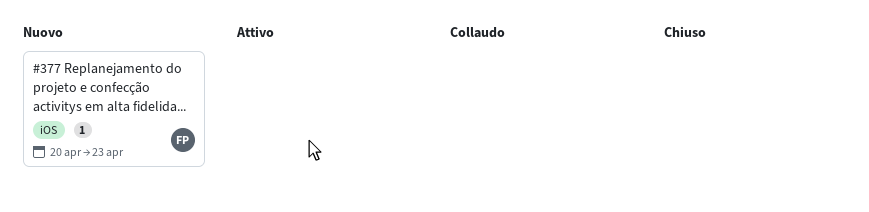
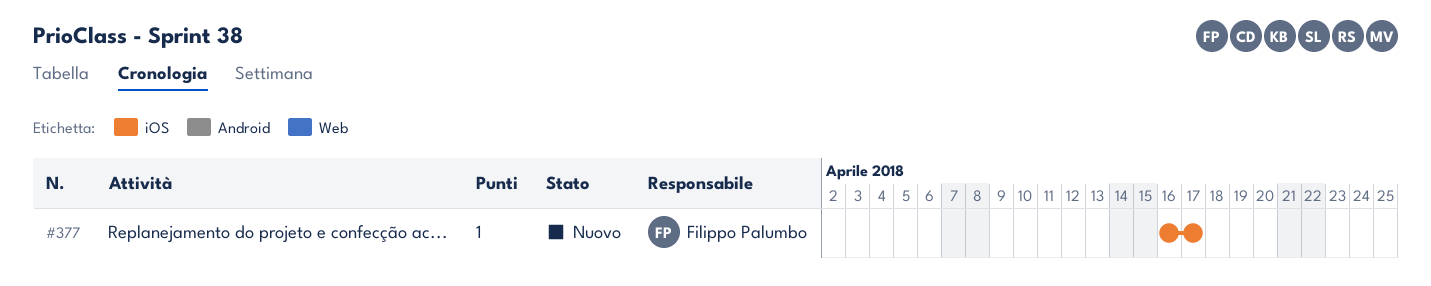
#377, start: Apr 20 -> Apr 16
#377, due: Apr 23 -> Apr 17

